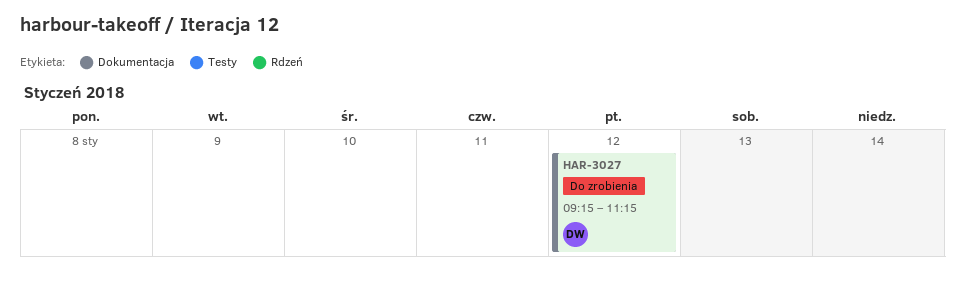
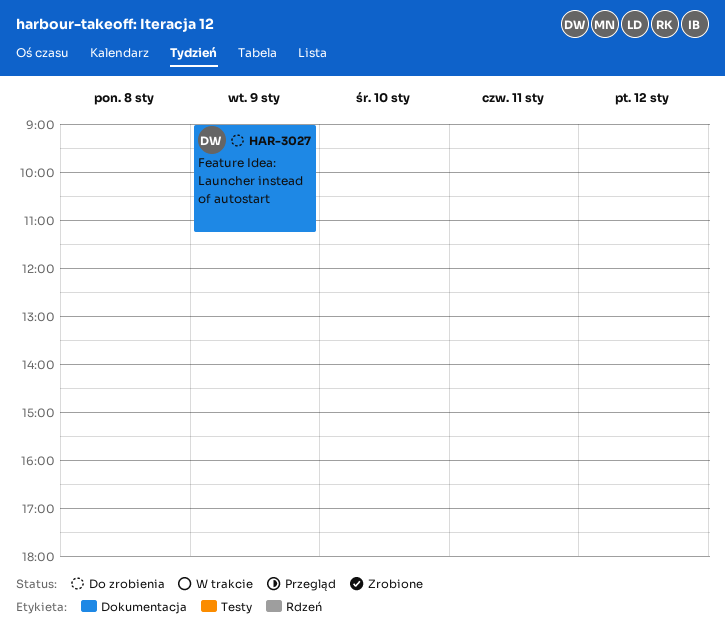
HAR-3027, day: Jan 12 -> Jan 9
HAR-3027, begins: 09:15 -> 09:00

